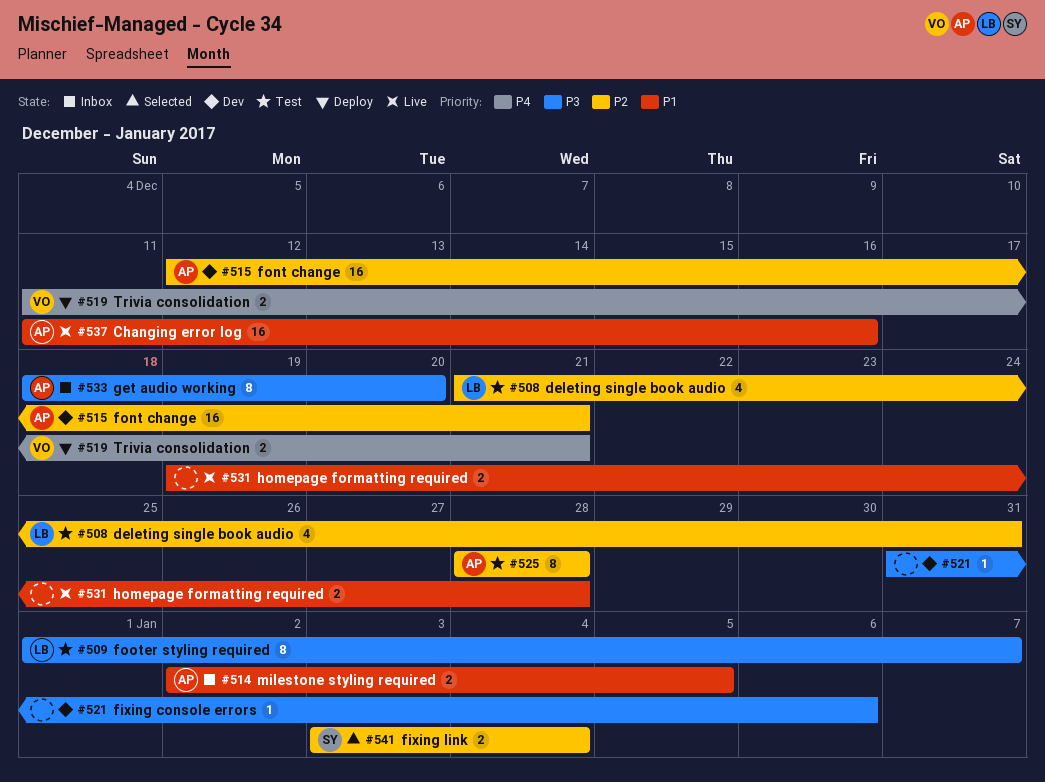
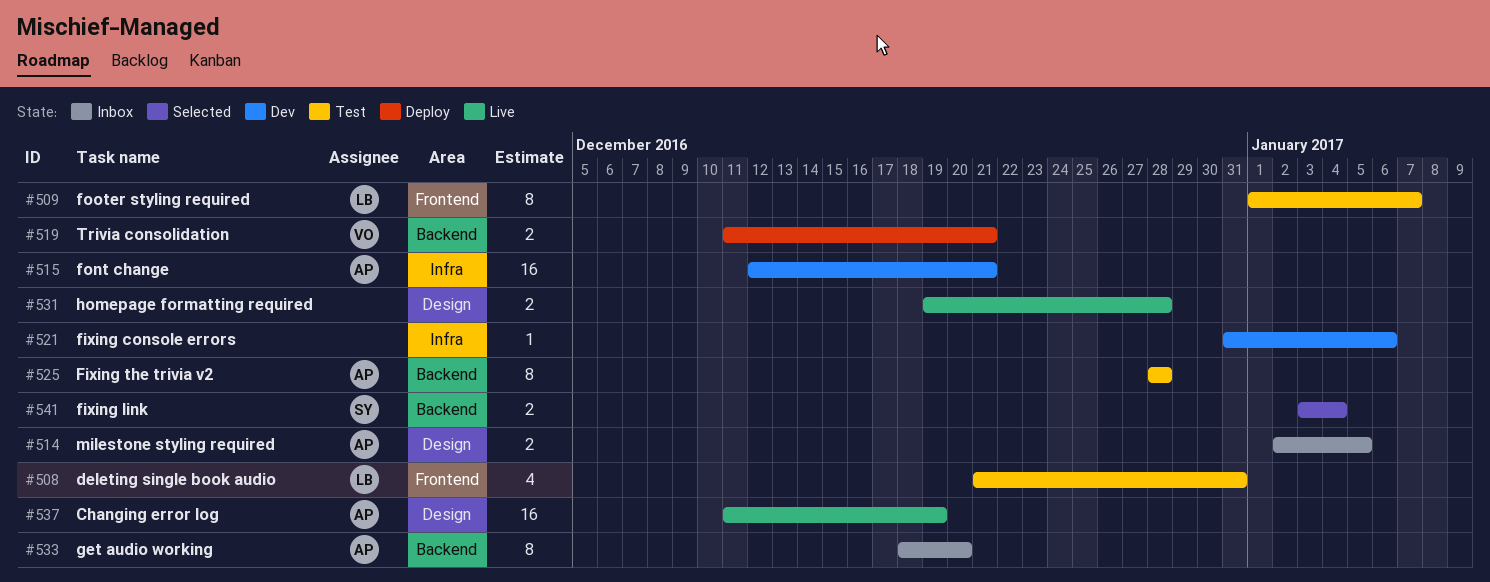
#537, due: Dec 16 -> Dec 19

